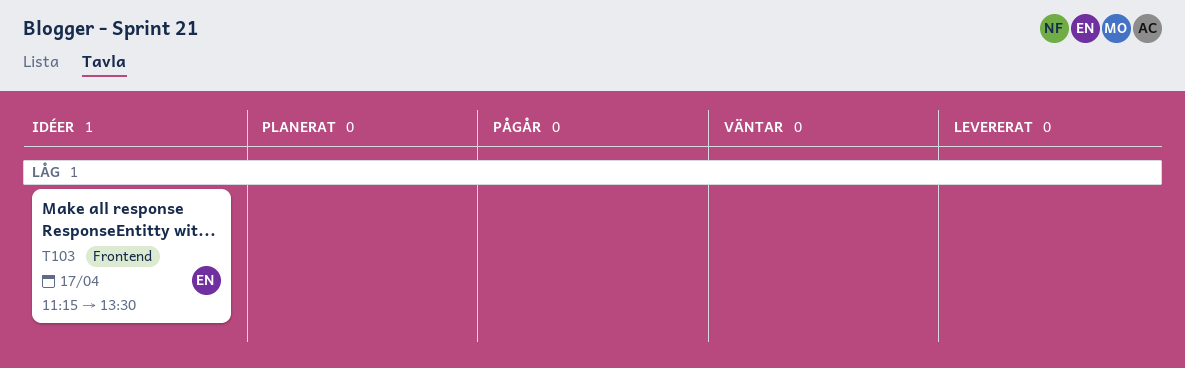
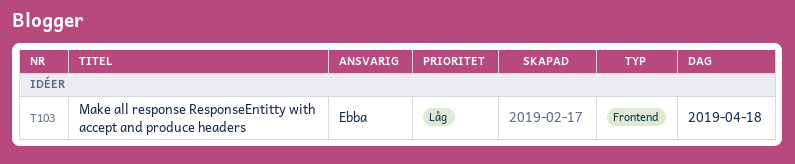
T103, day: Apr 17 -> Apr 18

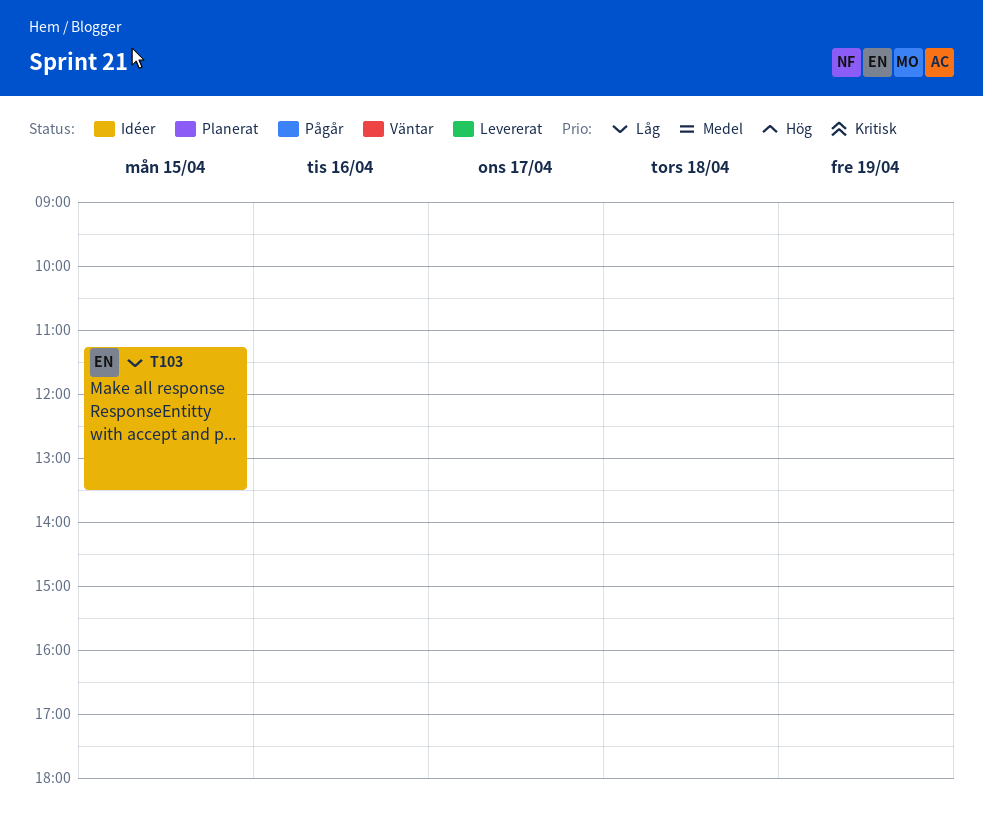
T103, day: Apr 18 -> Apr 15

